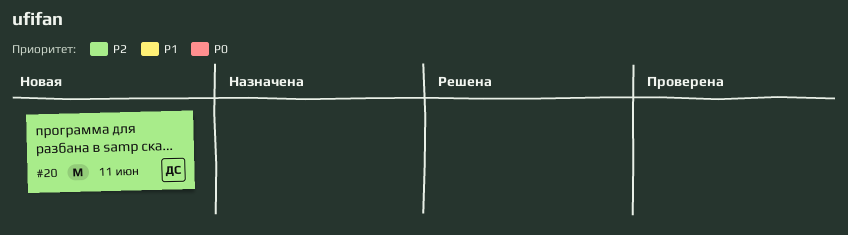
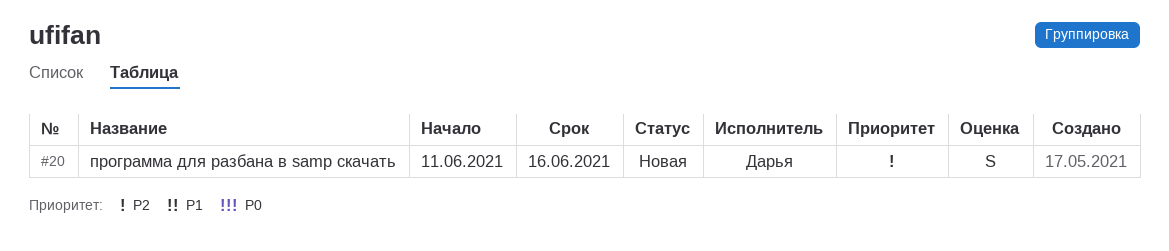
#20, estimate: M -> S
#20, due: Jun 11 -> Jun 16

